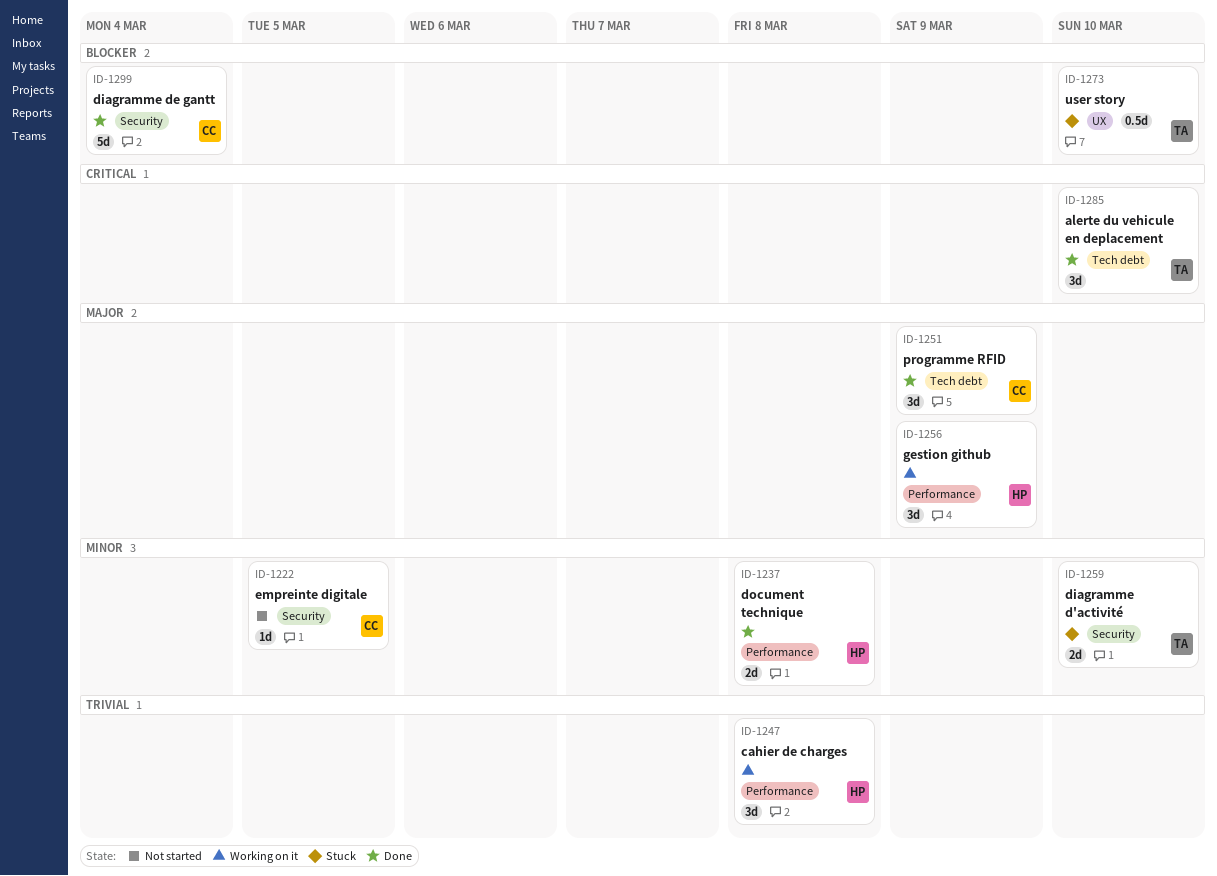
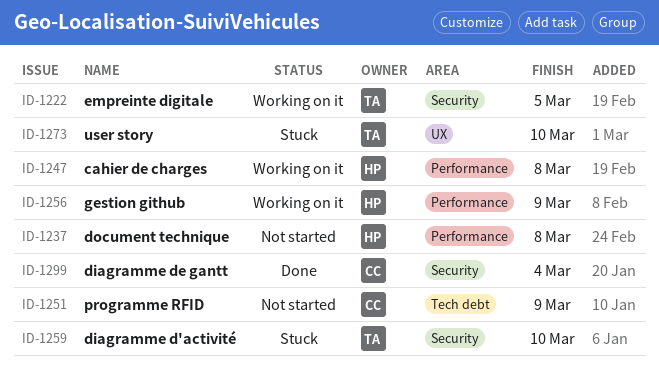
ID-1222, status: Not started -> Working on it
ID-1222, owner: CC -> TA
ID-1237, status: Done -> Not started
ID-1251, status: Done -> Not started
ID-1285: present -> none

